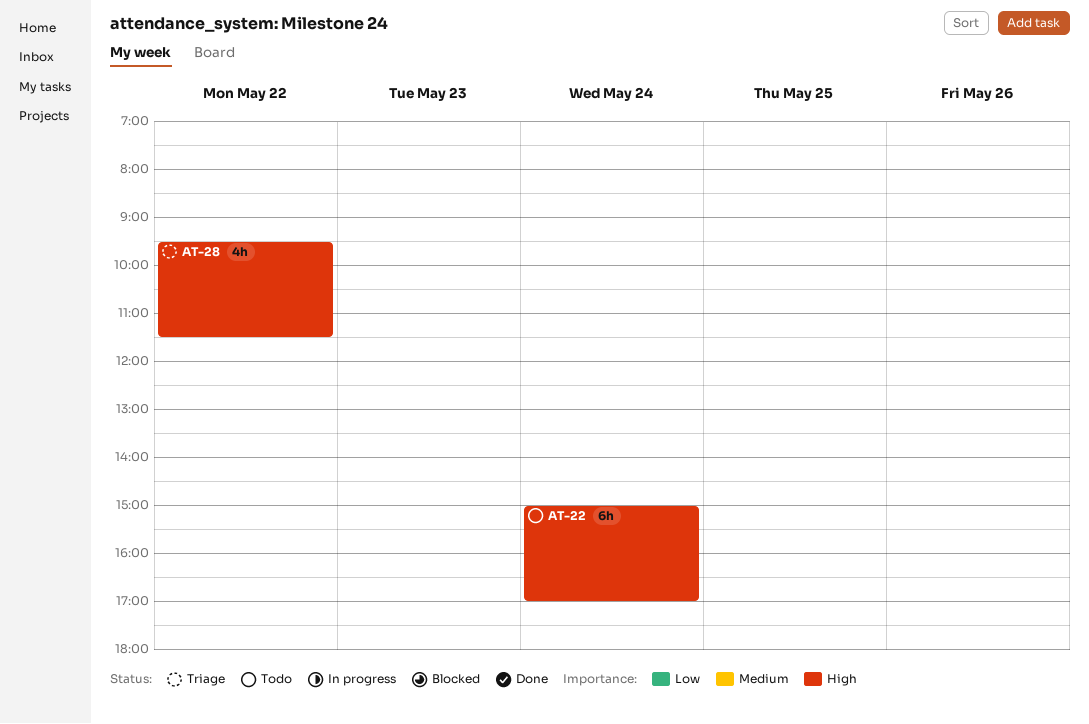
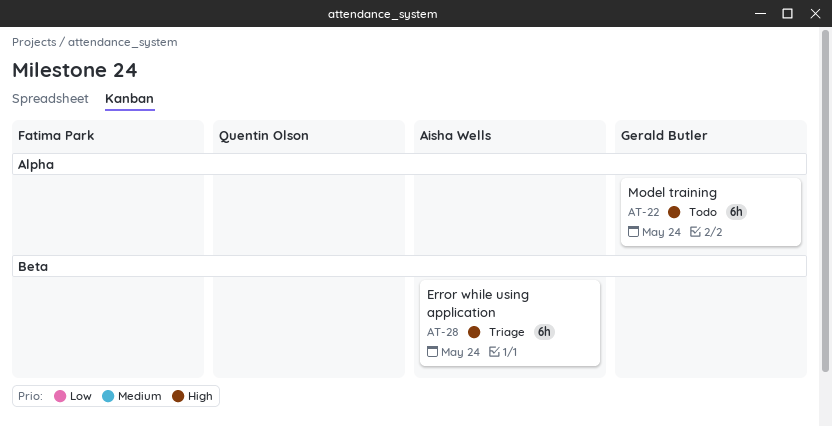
AT-28, estimate: 4h -> 6h
AT-28, day: May 22 -> May 24

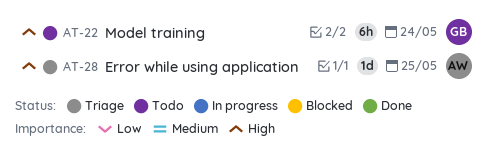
AT-28, estimate: 6h -> 1d
AT-28, day: May 24 -> May 25

